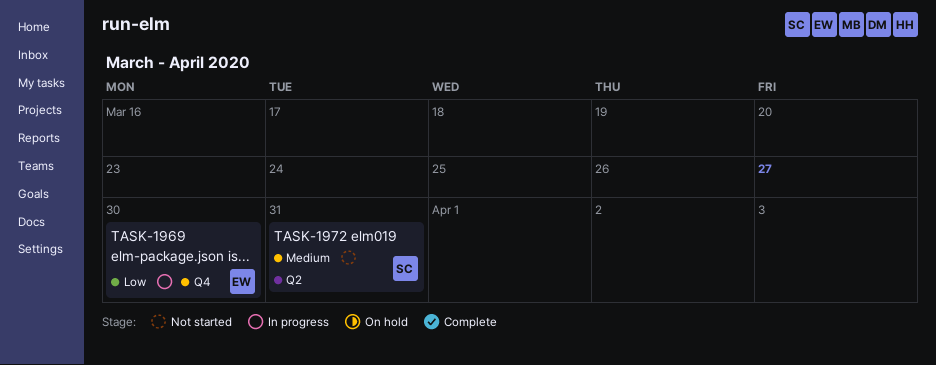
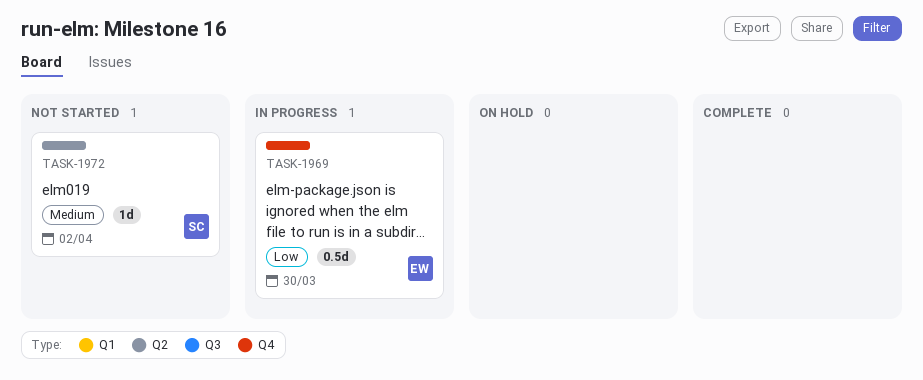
TASK-1972, due: Mar 31 -> Apr 2

